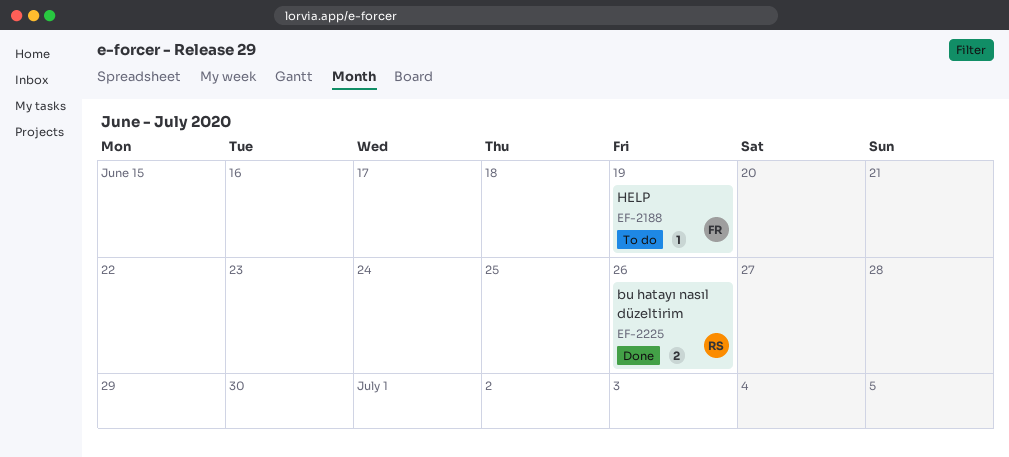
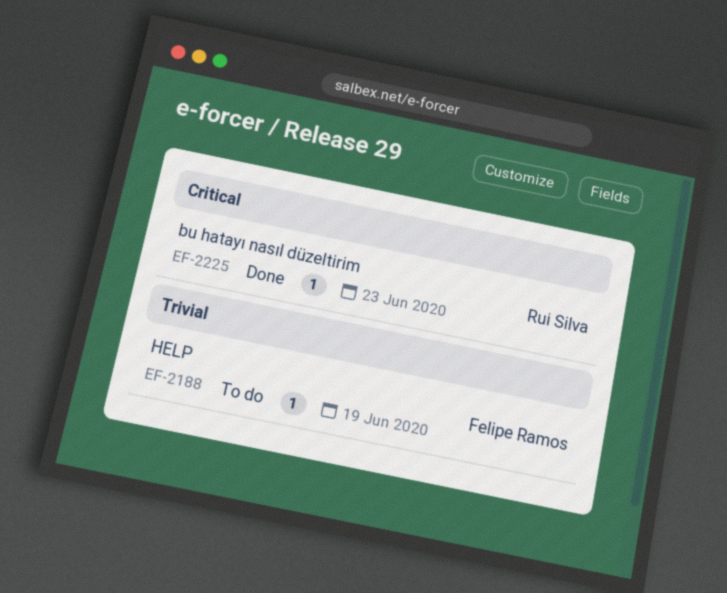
EF-2225, estimate: 2 -> 1
EF-2225, due: Jun 26 -> Jun 23

